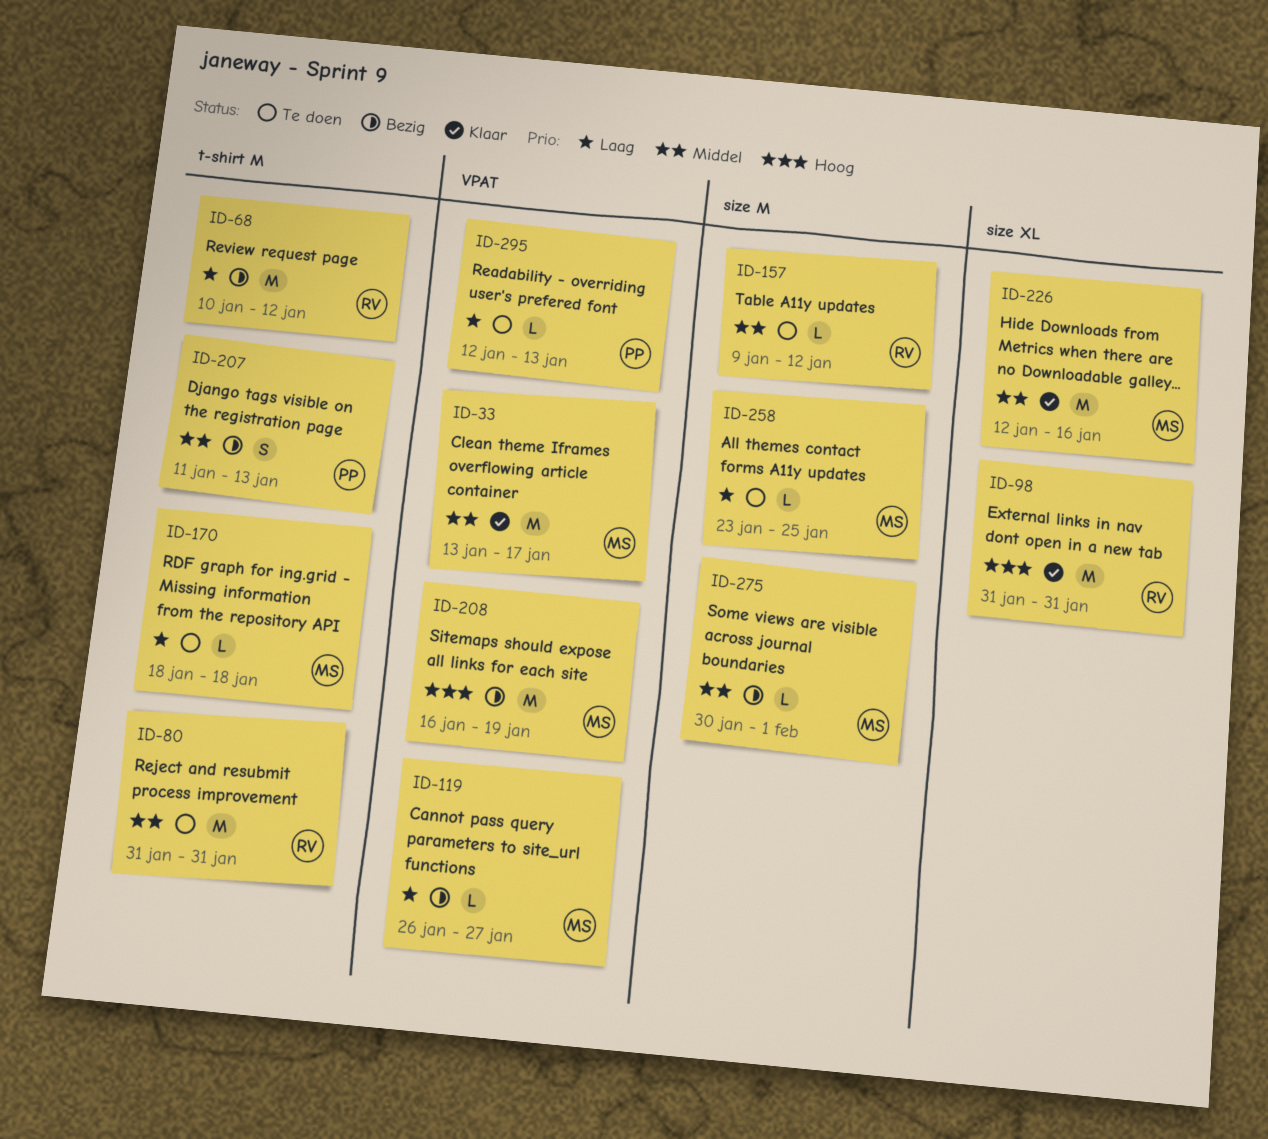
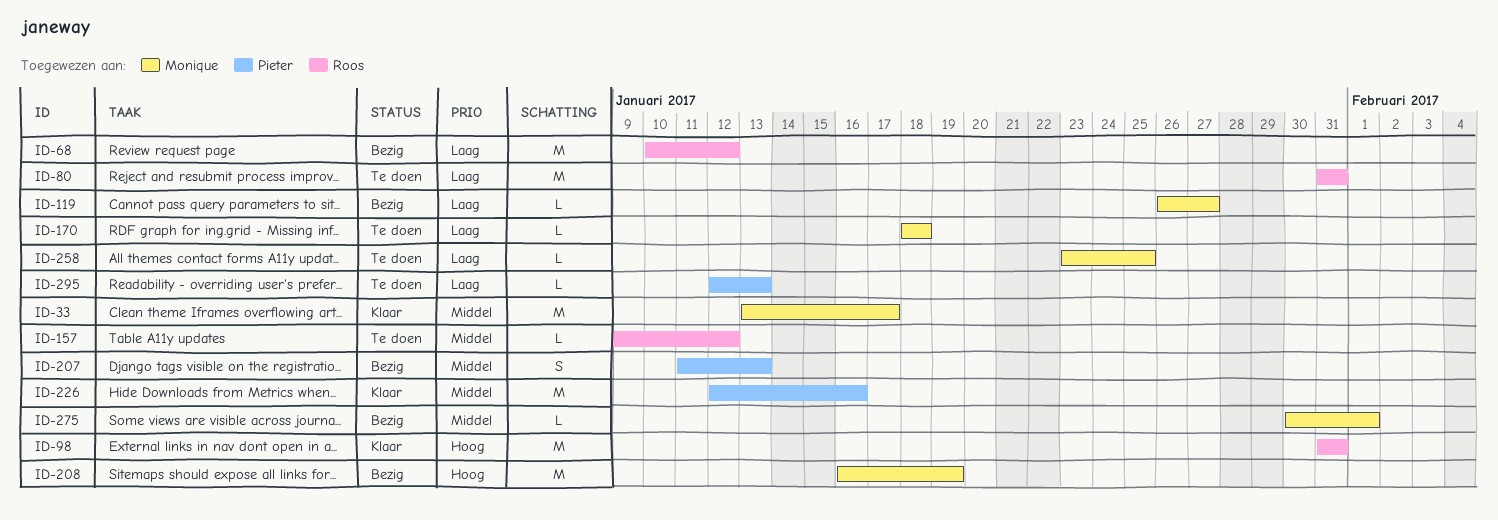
ID-80, priority: Middel -> Laag
ID-226, owner: Monique -> Pieter

